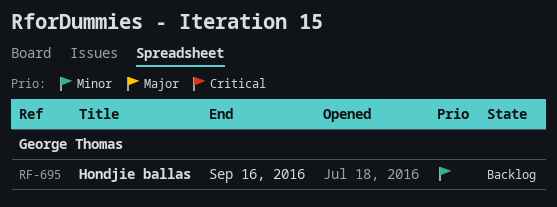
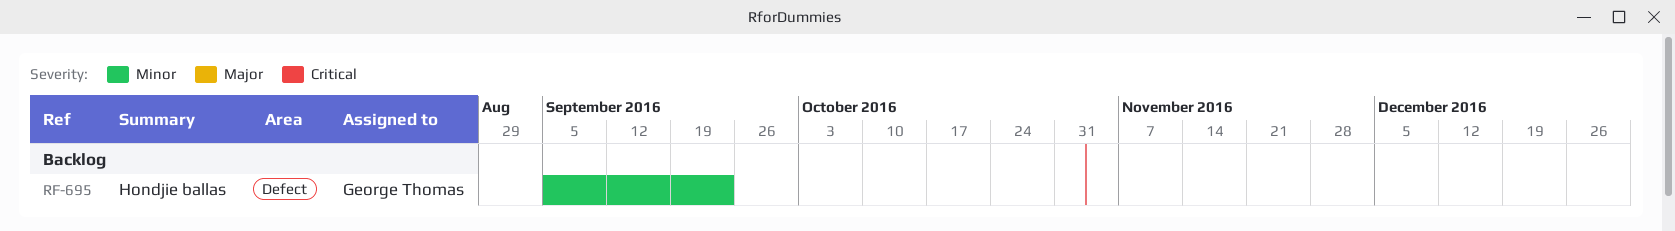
RF-695, due: Sep 16 -> Sep 23

